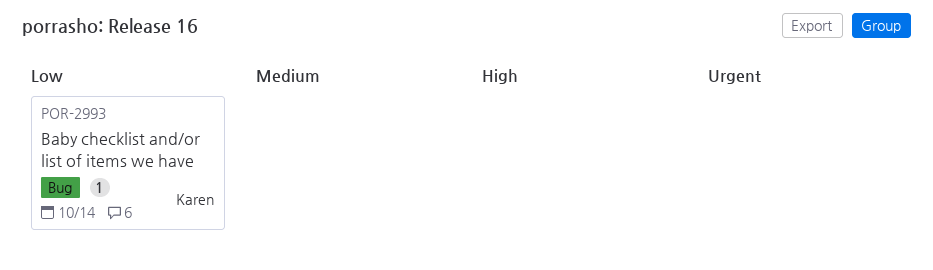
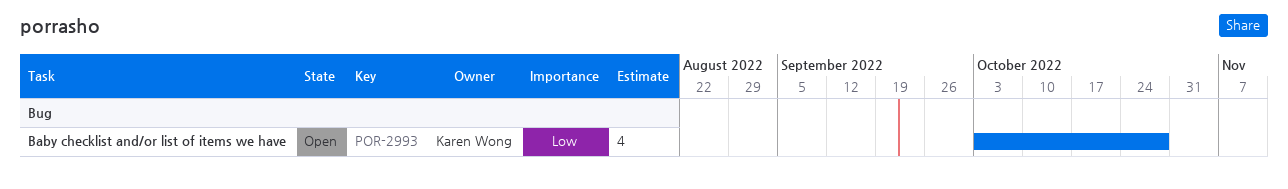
POR-2993, estimate: 1 -> 4
POR-2993, due: Oct 14 -> Oct 28

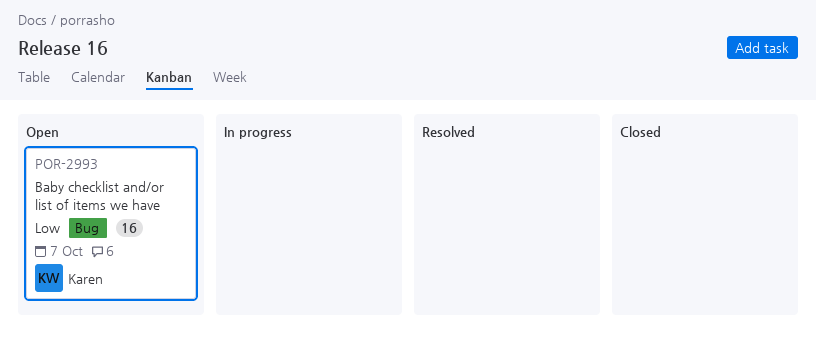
POR-2993, estimate: 4 -> 16
POR-2993, due: Oct 28 -> Oct 7

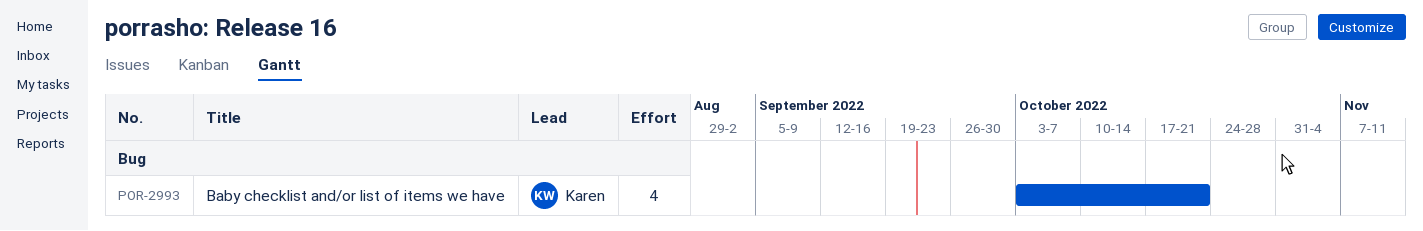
POR-2993, estimate: 16 -> 4
POR-2993, due: Oct 7 -> Oct 21

